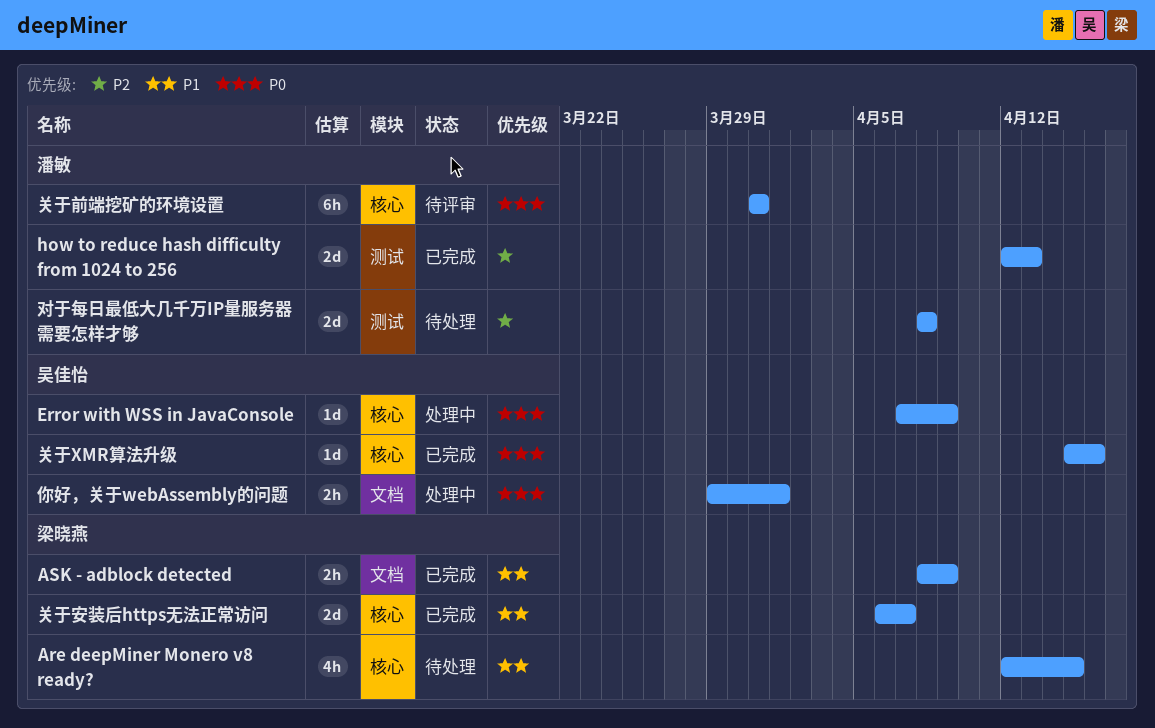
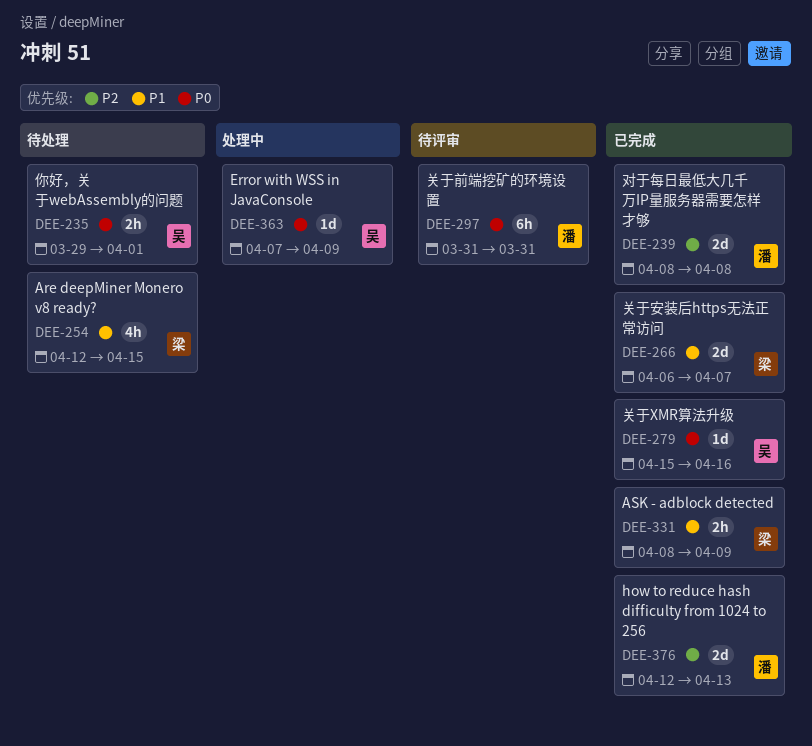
你好，关于webAssembly的问题, status: 处理中 -> 待处理
对于每日最低大几千万IP量服务器需要怎样才够, status: 待处理 -> 已完成

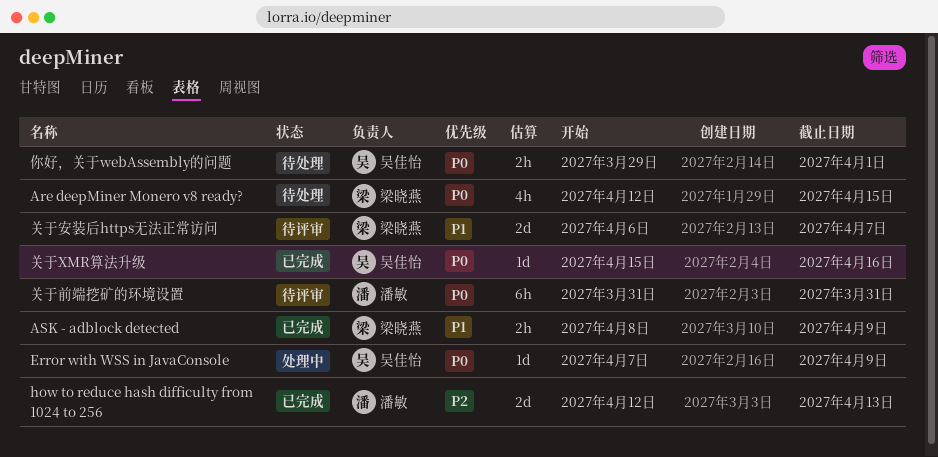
Are deepMiner Monero v8 ready?, priority: P1 -> P0
关于安装后https无法正常访问, status: 已完成 -> 待评审
对于每日最低大几千万IP量服务器需要怎样才够: present -> none

